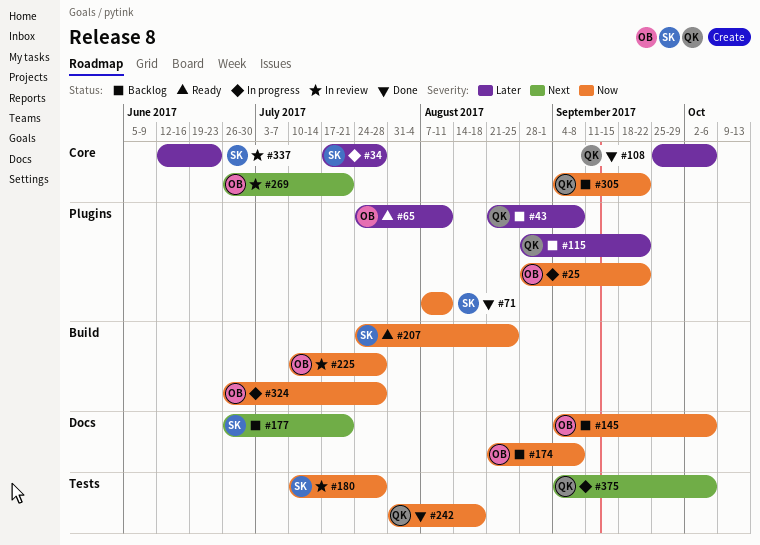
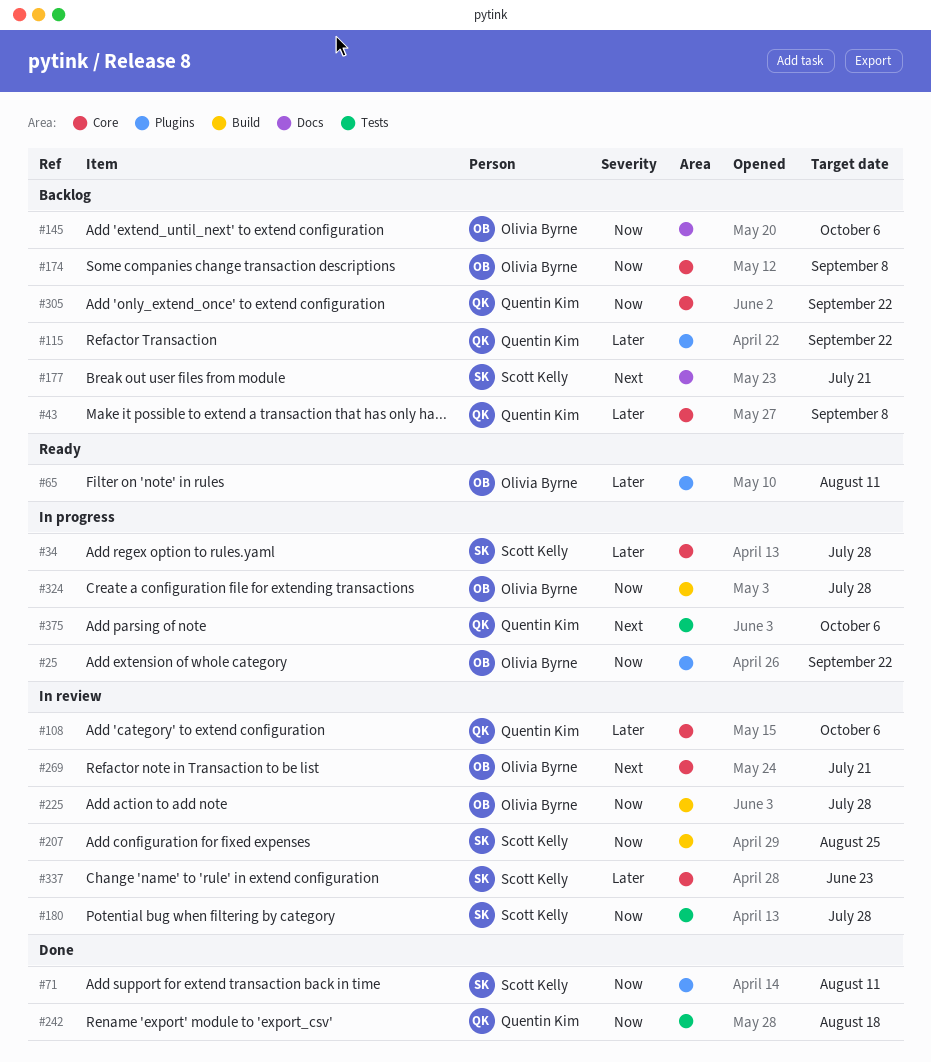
#43, label: Plugins -> Core
#108, status: Done -> In review
#174, label: Docs -> Core
#207, status: Ready -> In review

